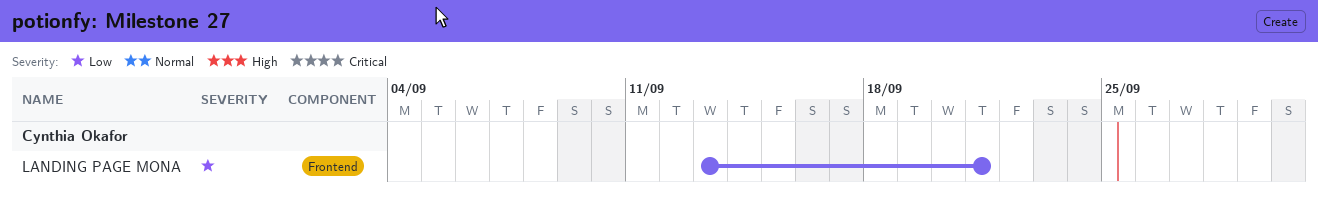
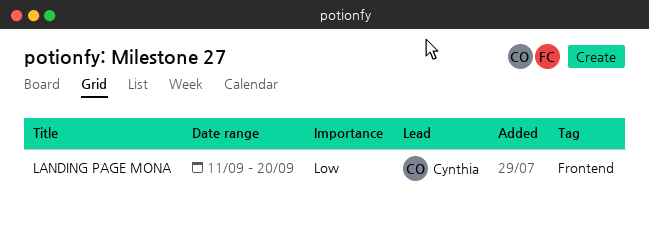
LANDING PAGE MONA, start: Sep 13 -> Sep 11
LANDING PAGE MONA, due: Sep 21 -> Sep 20

